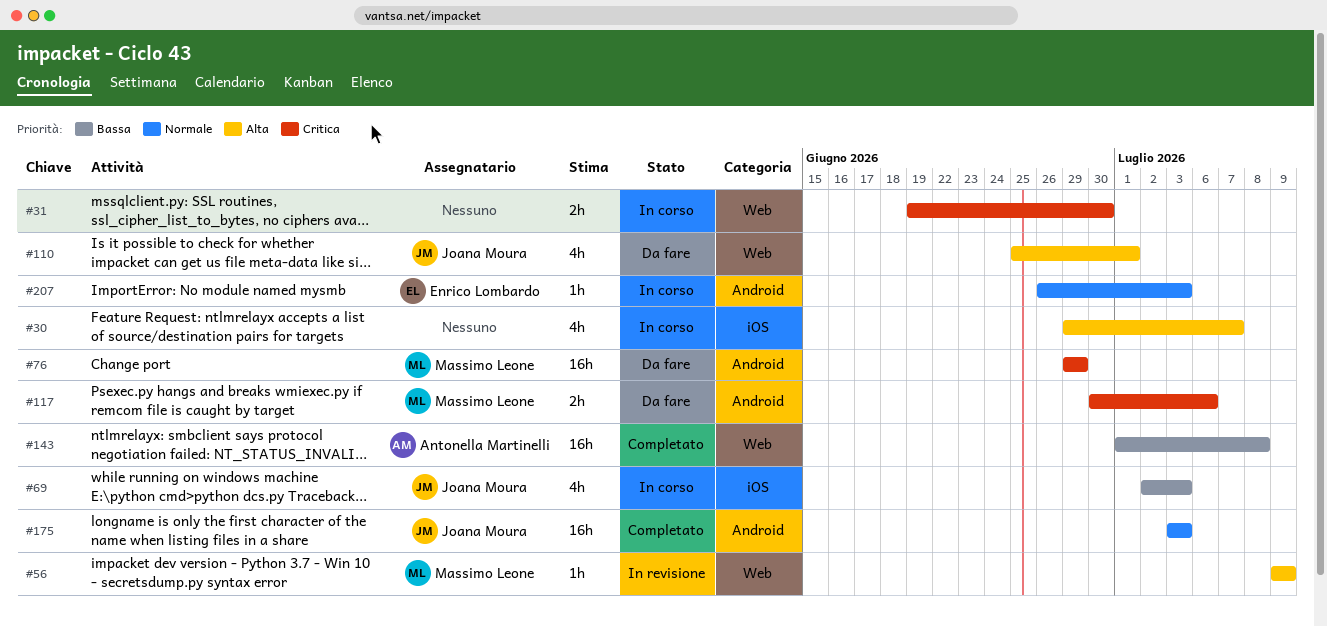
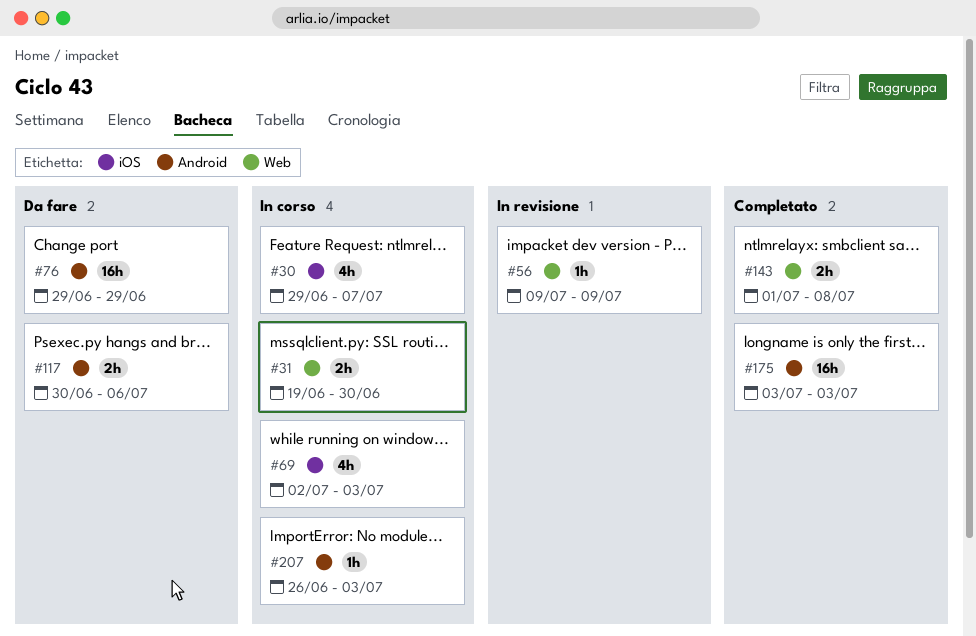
#110: present -> none
#143, estimate: 16h -> 2h

